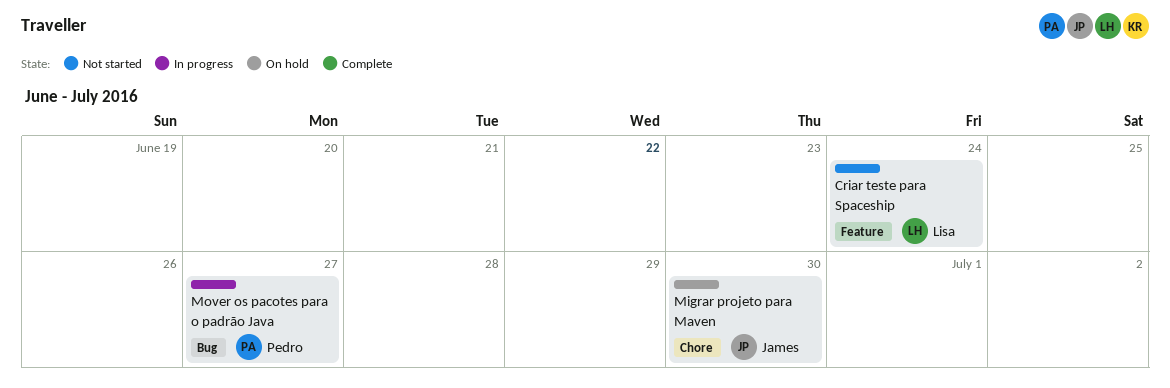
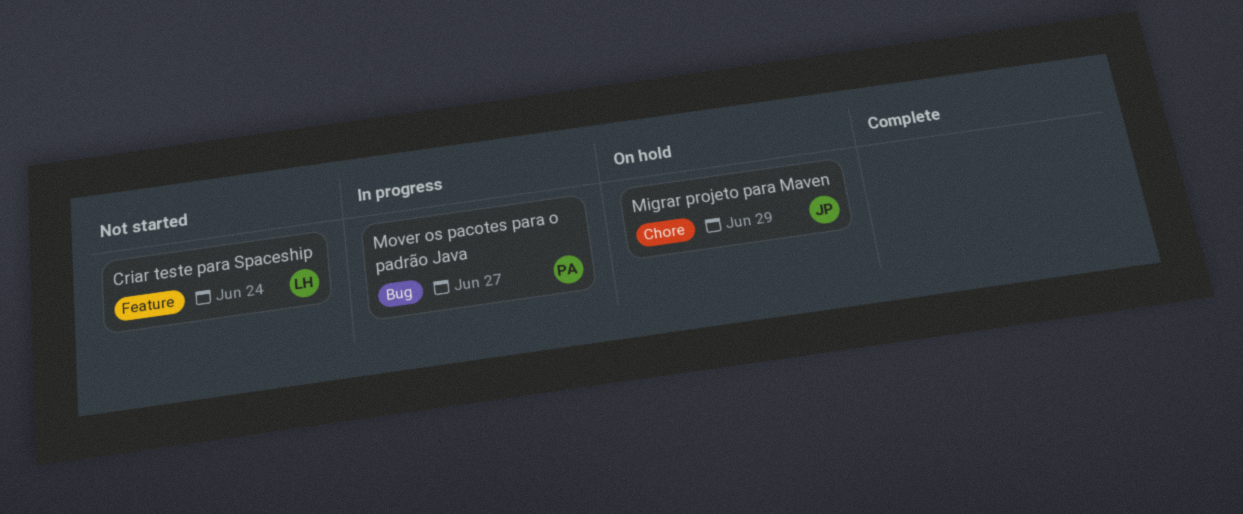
Migrar projeto para Maven, due: Jun 30 -> Jun 29

